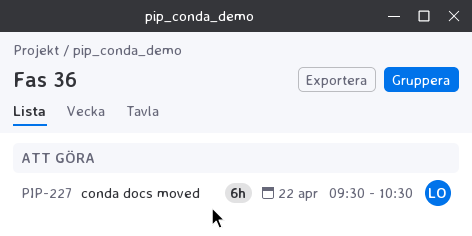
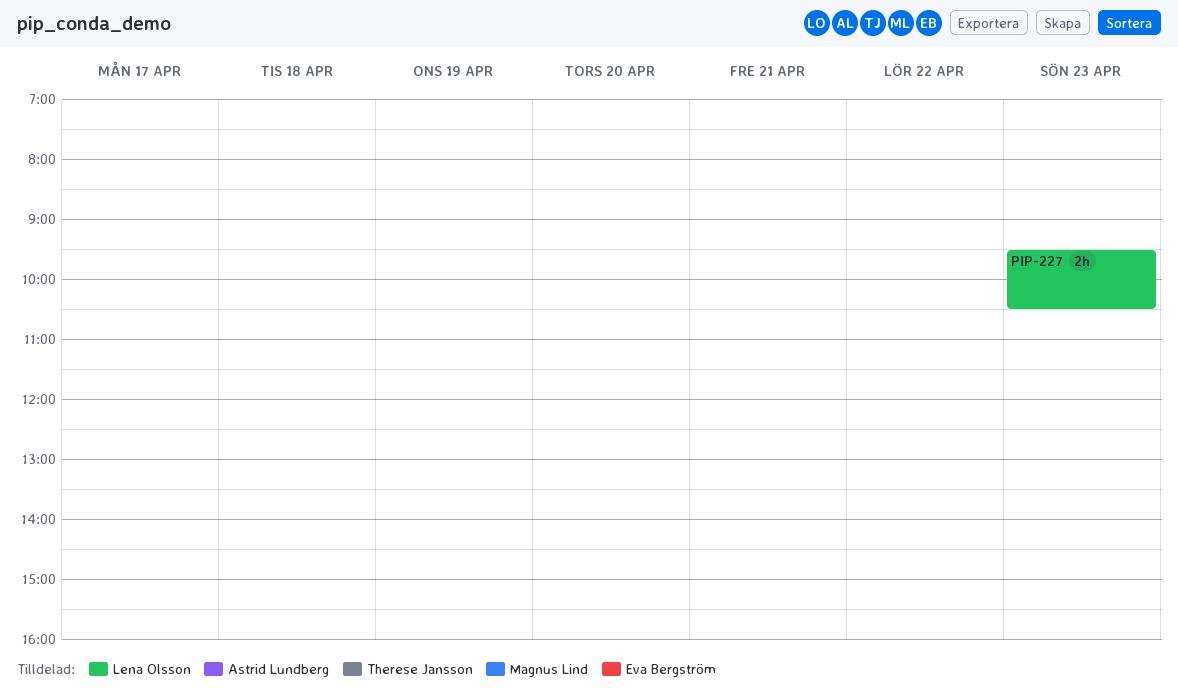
PIP-227, estimate: 6h -> 2h
PIP-227, day: Apr 22 -> Apr 23

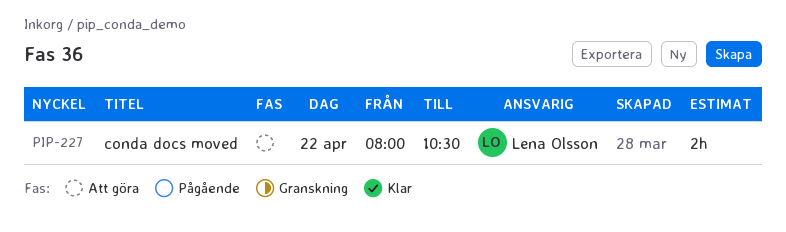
PIP-227, day: Apr 23 -> Apr 22
PIP-227, begins: 09:30 -> 08:00

